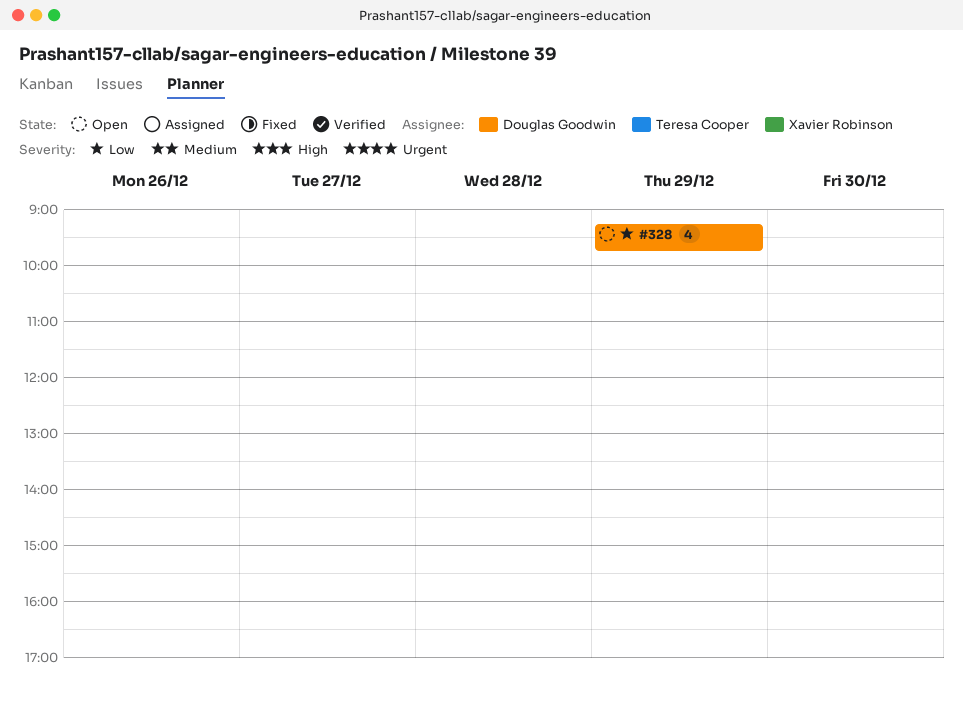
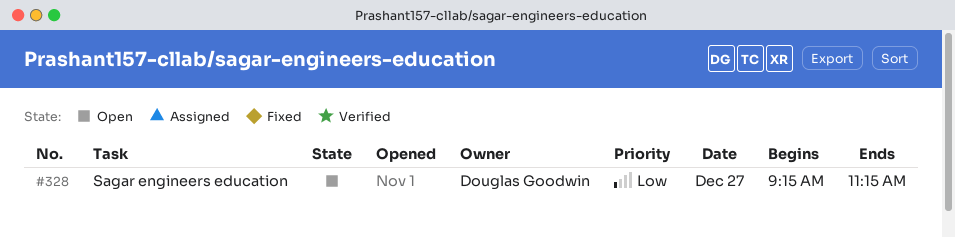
#328, day: Dec 29 -> Dec 27
#328, ends: 09:45 -> 11:15

